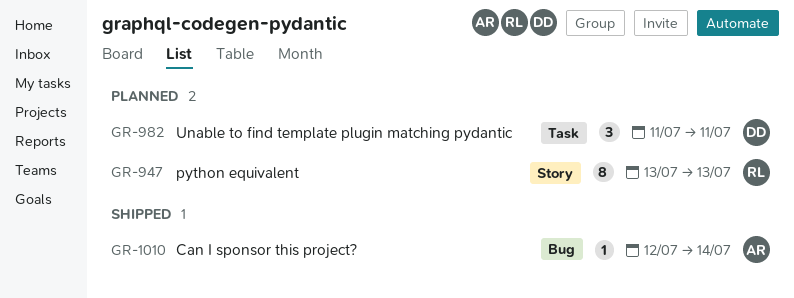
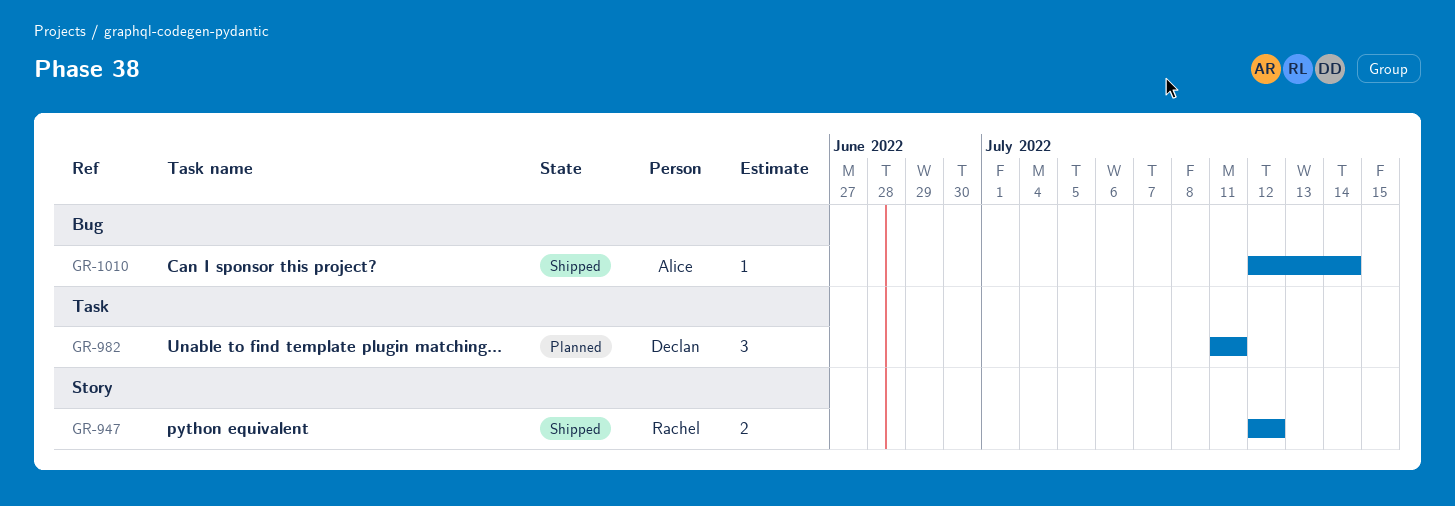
GR-947, status: Planned -> Shipped
GR-947, estimate: 8 -> 2
GR-947, start: Jul 13 -> Jul 12
GR-947, due: Jul 13 -> Jul 12

